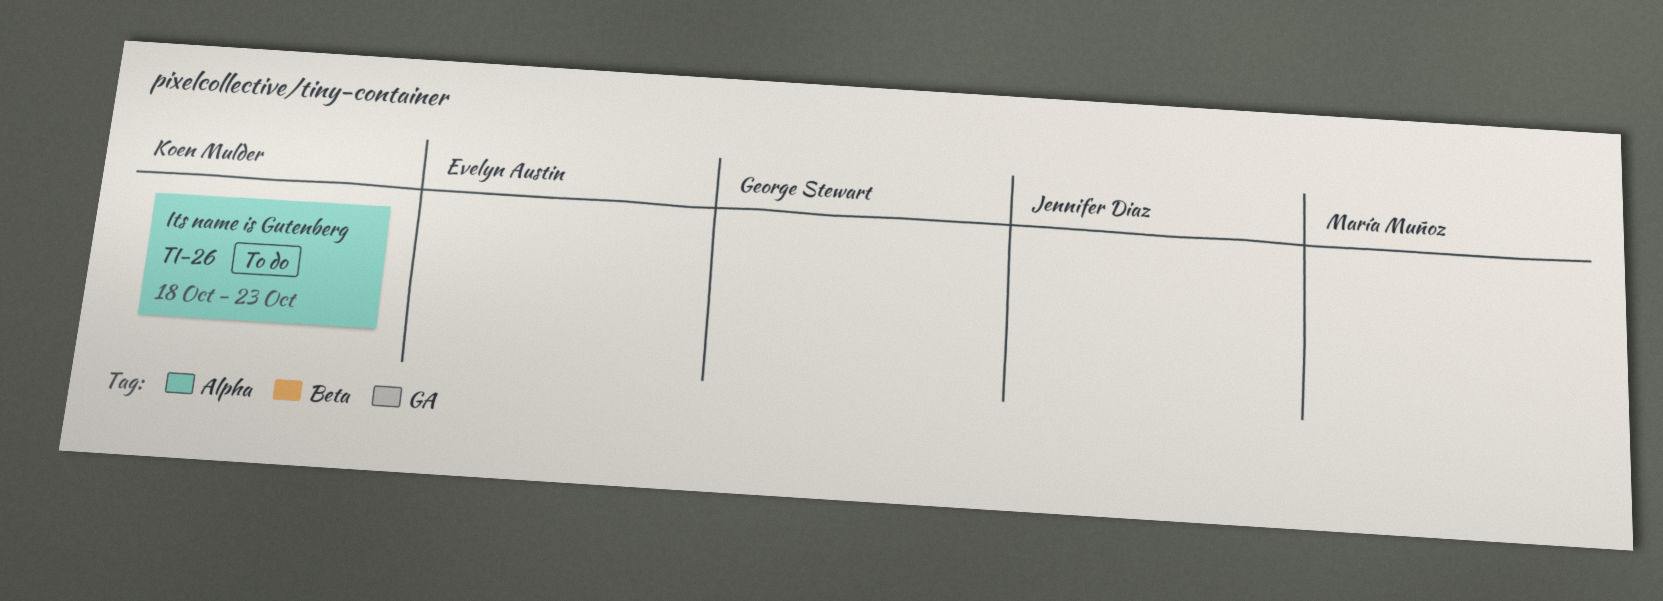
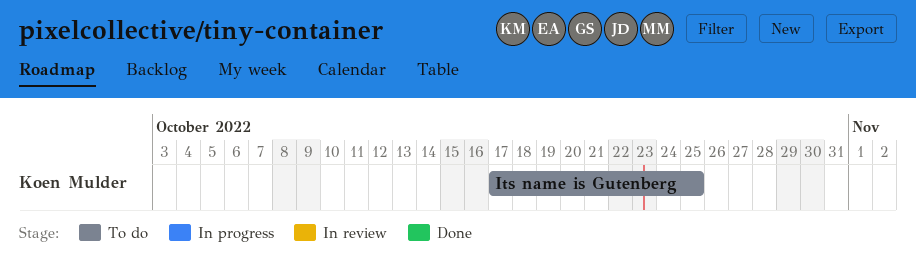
Its name is Gutenberg, start: Oct 18 -> Oct 17
Its name is Gutenberg, due: Oct 23 -> Oct 25

